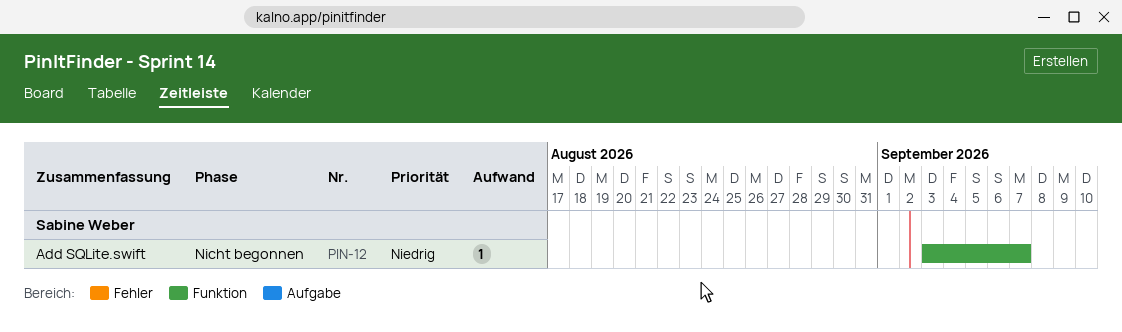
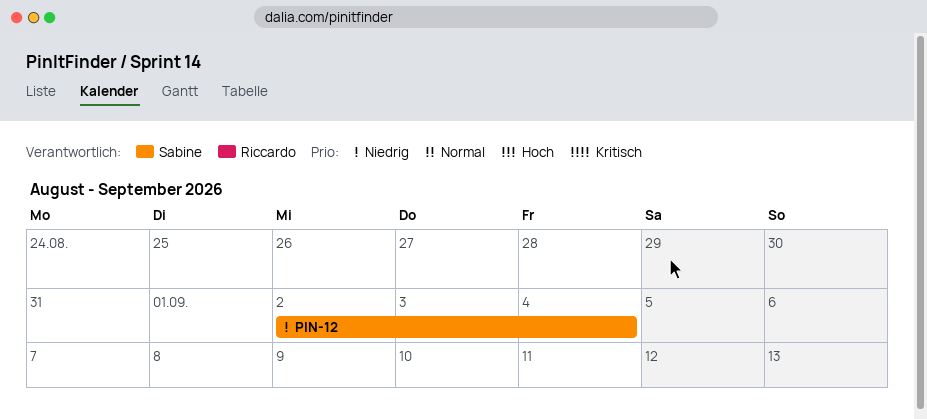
PIN-12, start: Sep 3 -> Sep 2
PIN-12, due: Sep 7 -> Sep 4

